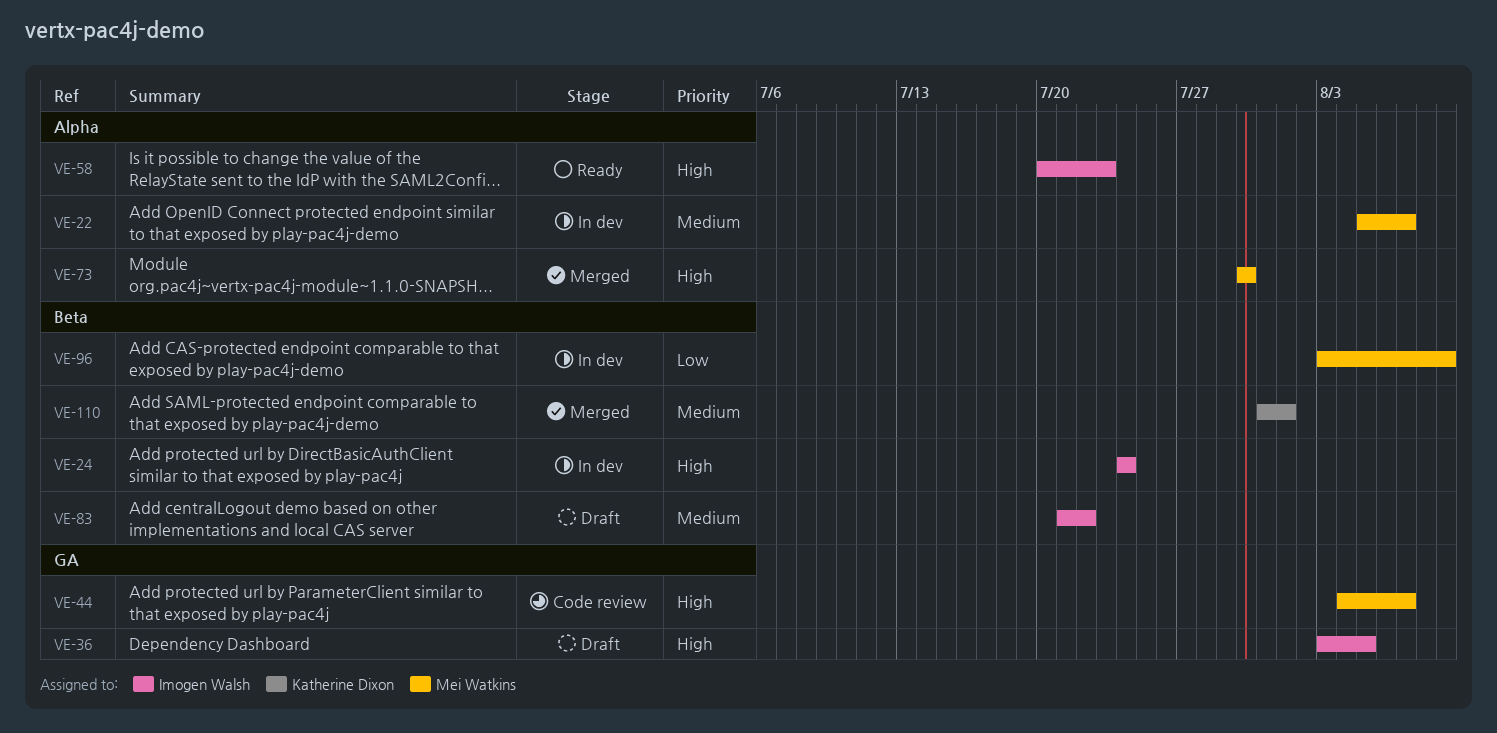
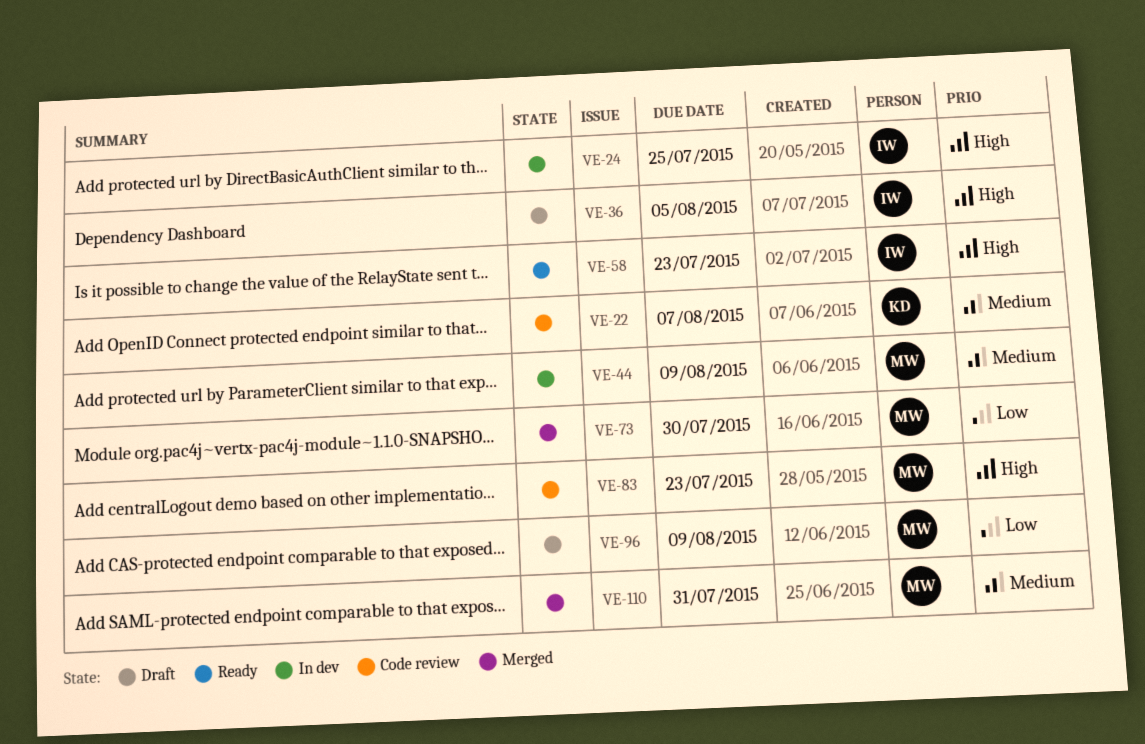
VE-22, status: In dev -> Code review
VE-22, owner: Mei Watkins -> Katherine Dixon
VE-24, due: Jul 24 -> Jul 25
VE-44, status: Code review -> In dev
VE-44, priority: High -> Medium
VE-44, due: Aug 7 -> Aug 9
VE-73, priority: High -> Low
VE-83, status: Draft -> Code review
VE-83, owner: Imogen Walsh -> Mei Watkins
VE-83, priority: Medium -> High
VE-83, due: Jul 22 -> Jul 23
VE-96, status: In dev -> Draft
VE-110, owner: Katherine Dixon -> Mei Watkins
VE-110, due: Aug 1 -> Jul 31

